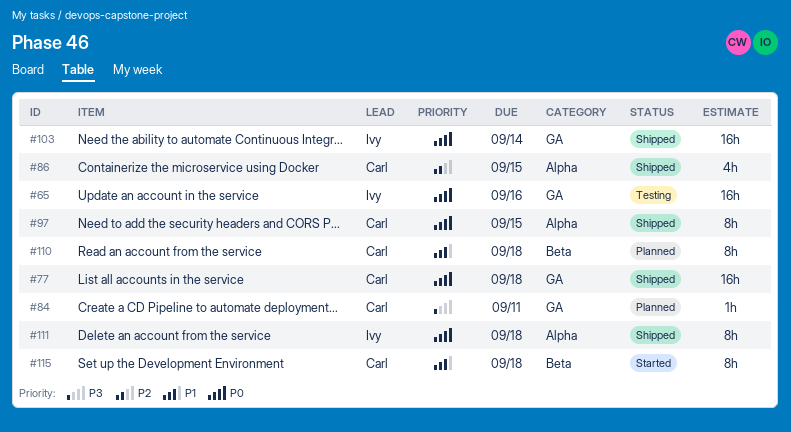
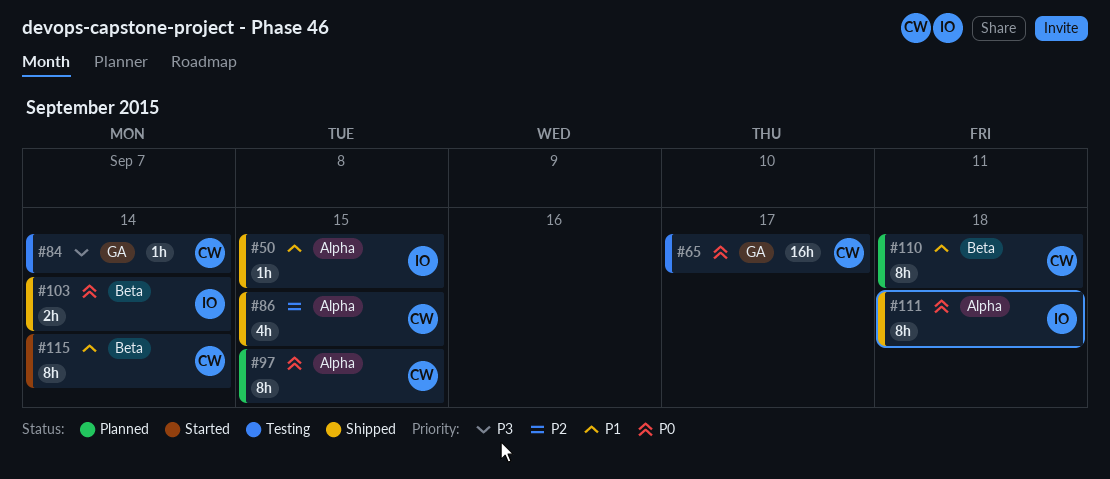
#50: none -> present
#65, owner: Ivy -> Carl
#65, due: Sep 16 -> Sep 17
#77: present -> none
#84, status: Planned -> Testing
#84, due: Sep 11 -> Sep 14
#97, status: Shipped -> Planned
#103, label: GA -> Beta
#103, estimate: 16h -> 2h
#115, due: Sep 18 -> Sep 14

